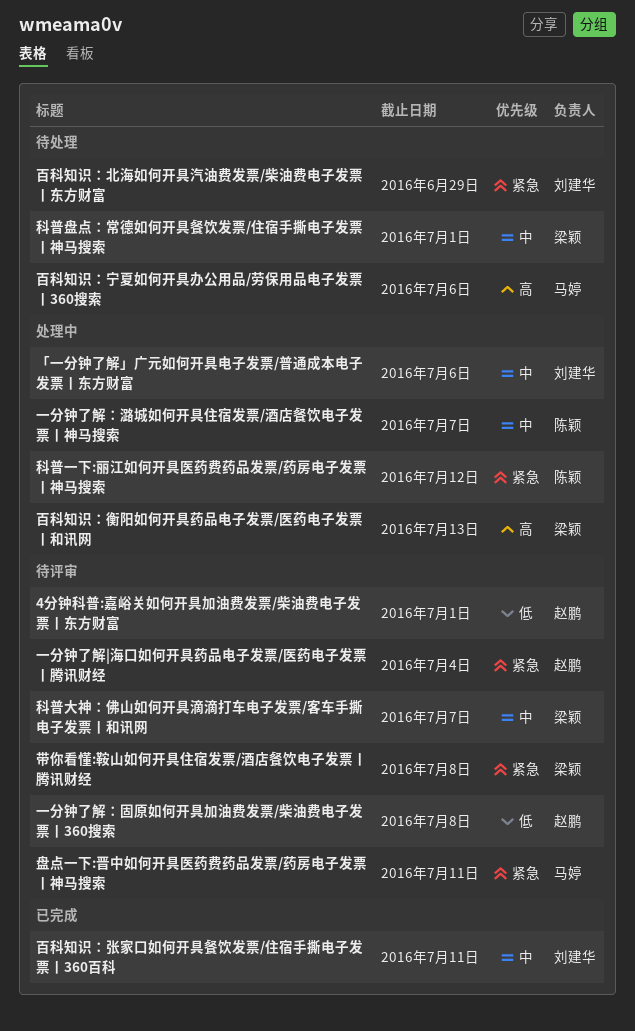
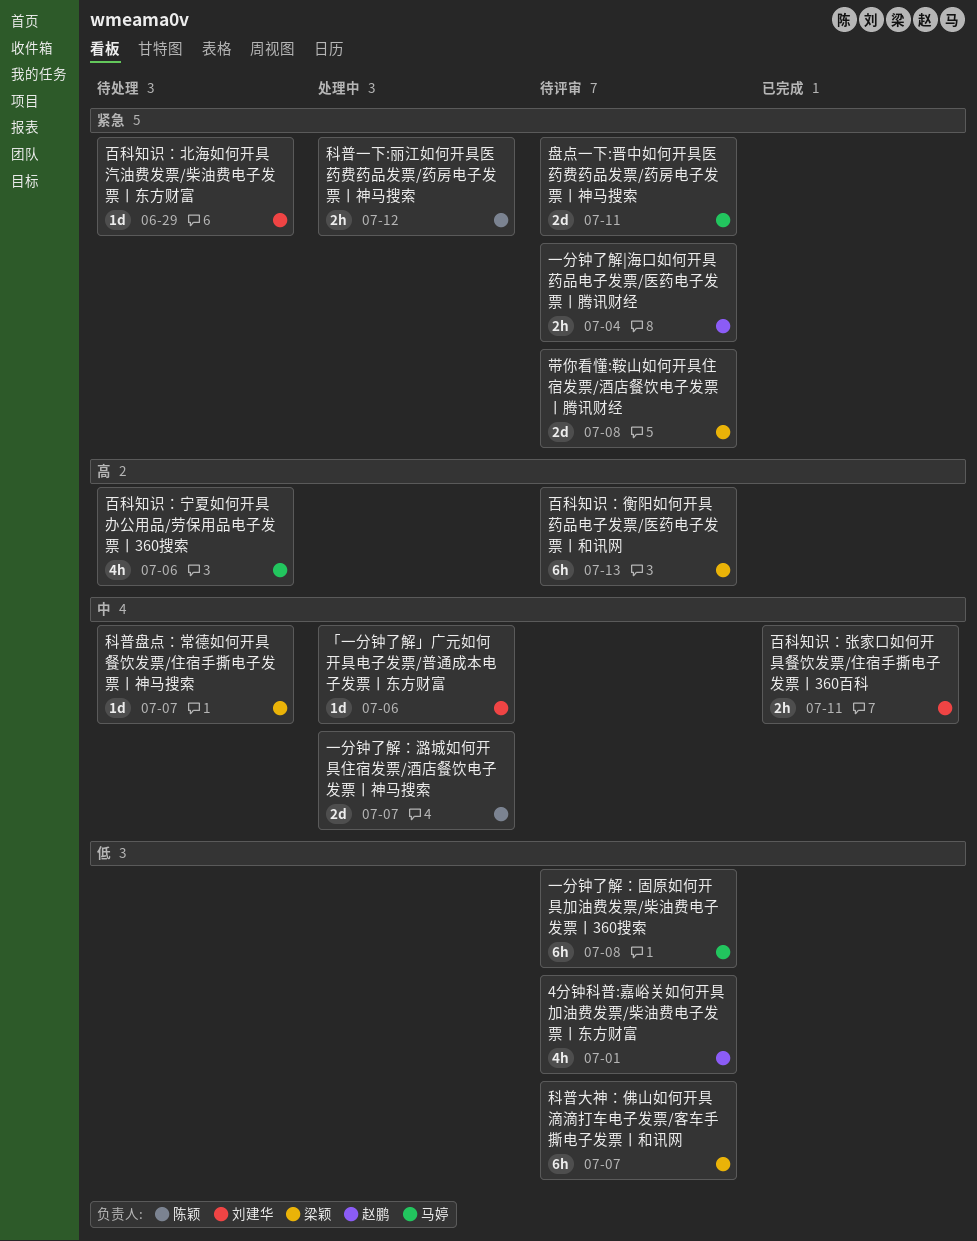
一分钟了解：固原如何开具加油费发票/柴油费电子发票丨360搜索, owner: 赵鹏 -> 马婷
百科知识：衡阳如何开具药品电子发票/医药电子发票丨和讯网, status: 处理中 -> 待评审
科普大神：佛山如何开具滴滴打车电子发票/客车手撕电子发票丨和讯网, priority: 中 -> 低
科普盘点：常德如何开具餐饮发票/住宿手撕电子发票丨神马搜索, due: Jul 1 -> Jul 7

